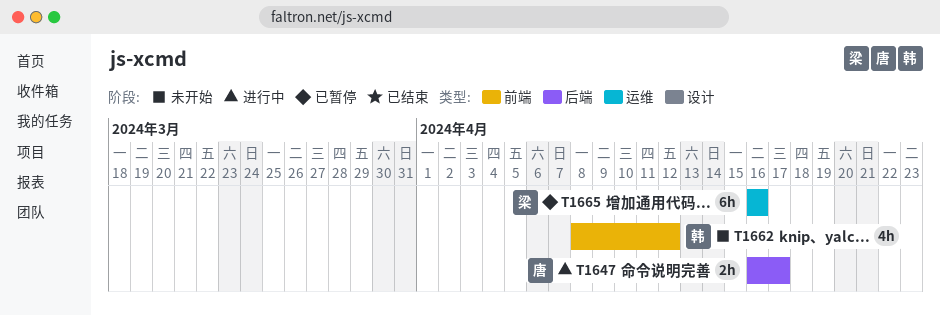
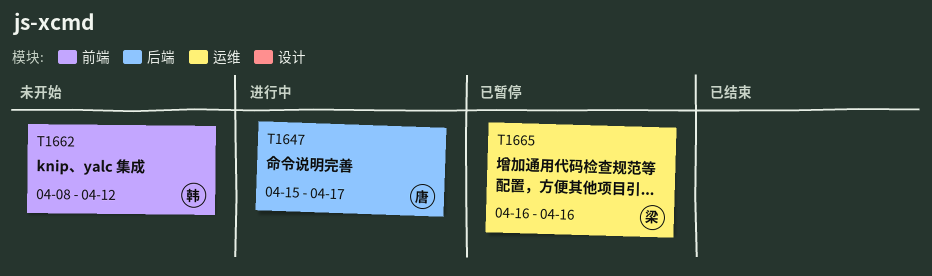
T1647, start: Apr 16 -> Apr 15

